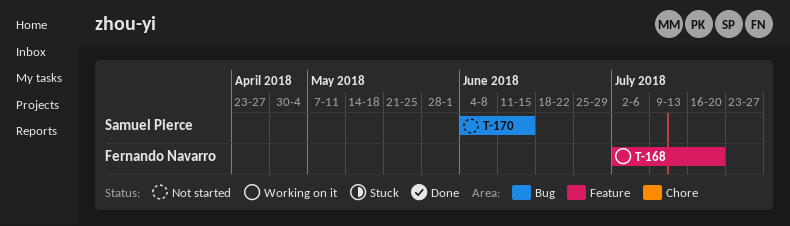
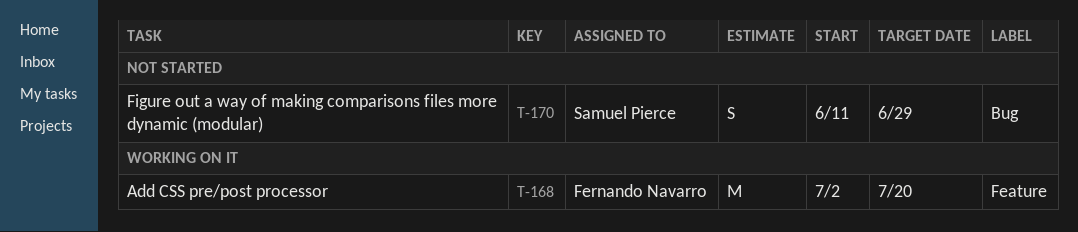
T-170, start: Jun 4 -> Jun 11
T-170, due: Jun 15 -> Jun 29

